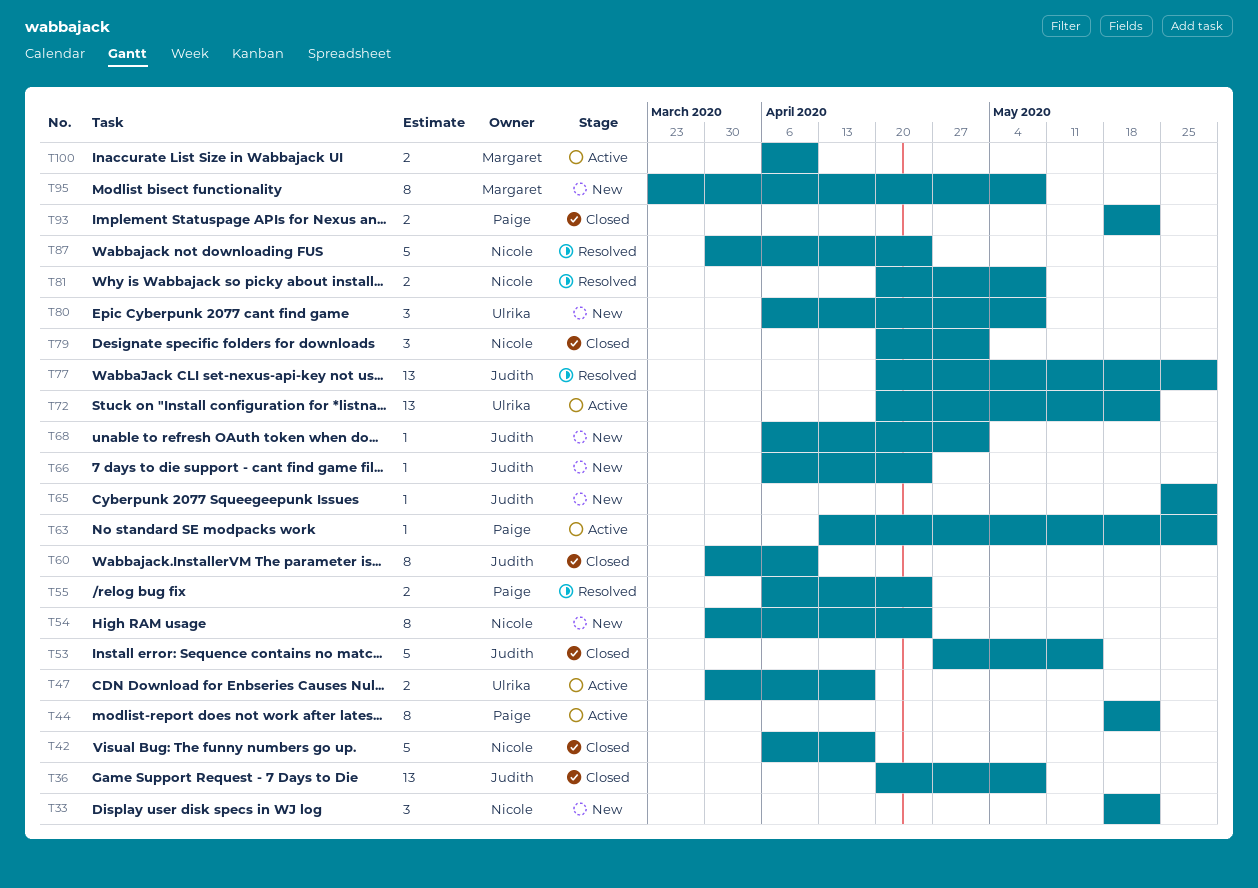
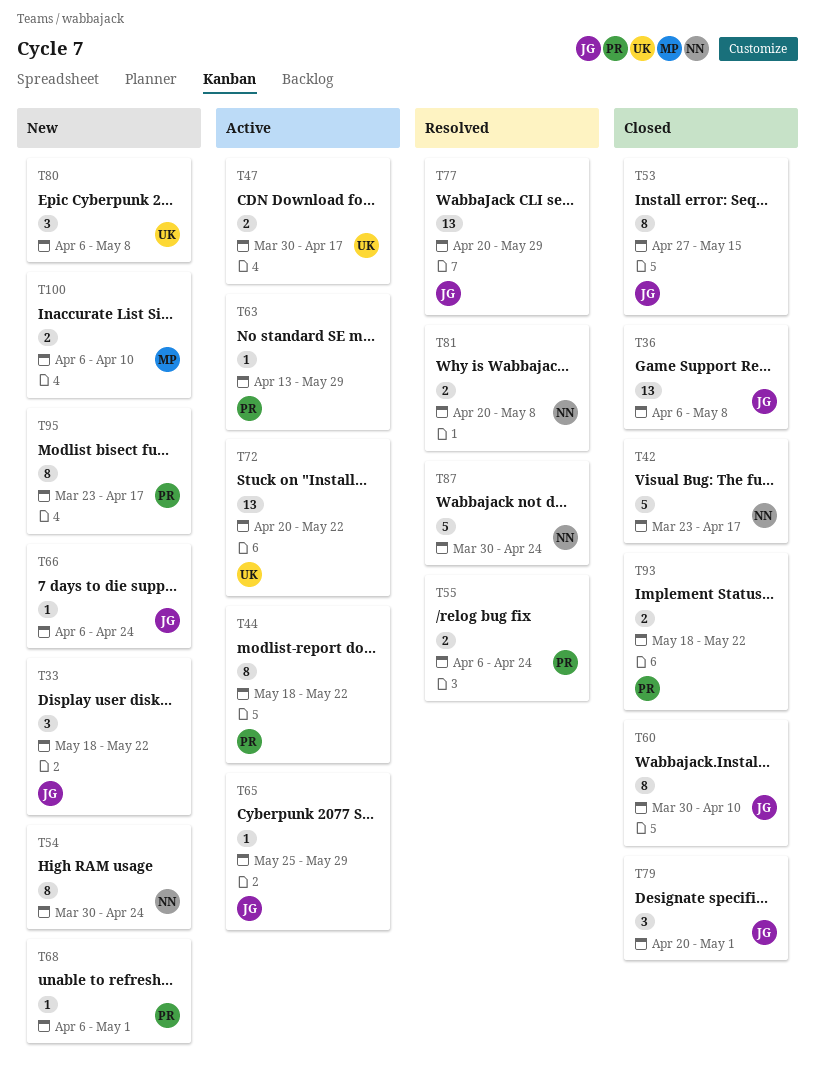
T33, owner: Nicole -> Judith
T36, start: Apr 20 -> Apr 6
T42, start: Apr 6 -> Mar 23
T53, estimate: 5 -> 8
T65, status: New -> Active
T68, owner: Judith -> Paige
T79, owner: Nicole -> Judith
T95, owner: Margaret -> Paige
T95, due: May 8 -> Apr 17
T100, status: Active -> New

